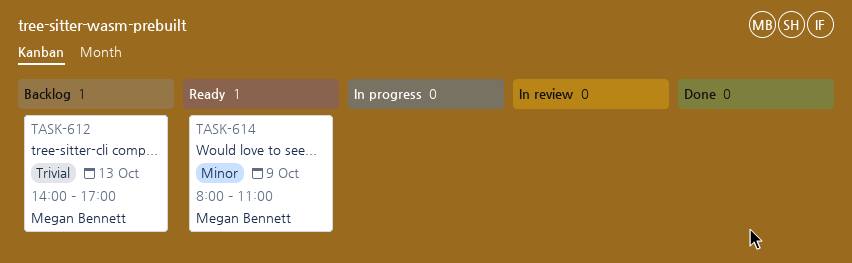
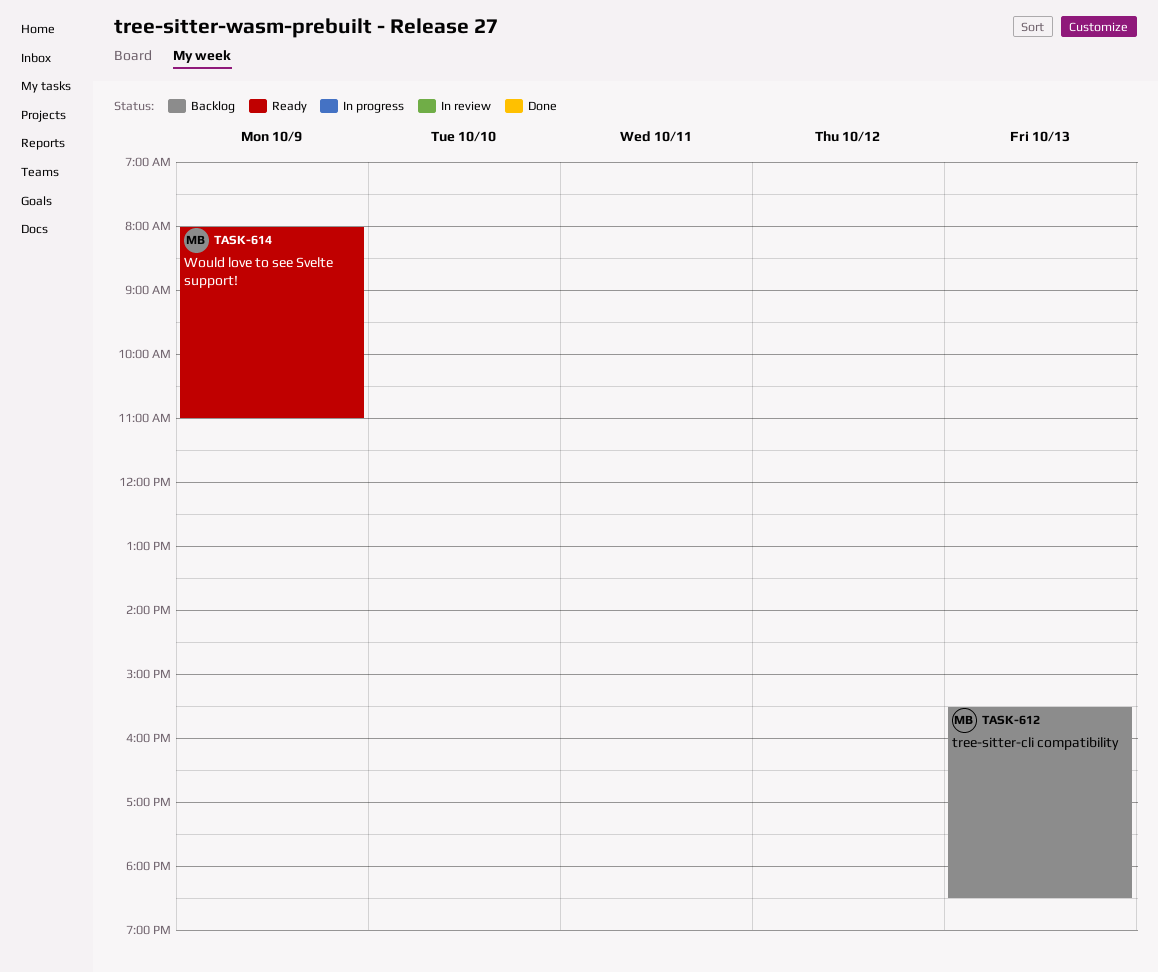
TASK-612, begins: 14:00 -> 15:30
TASK-612, ends: 17:00 -> 18:30

